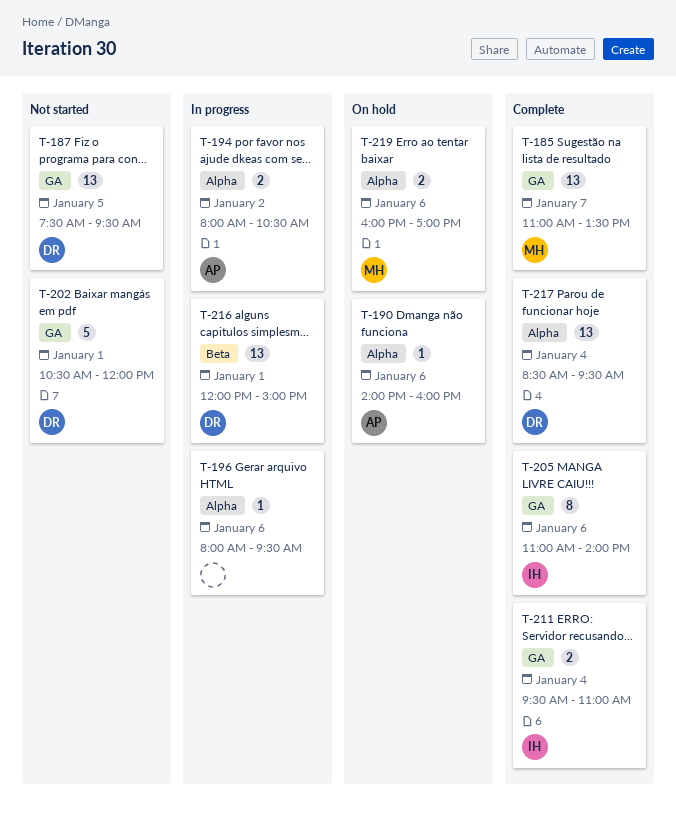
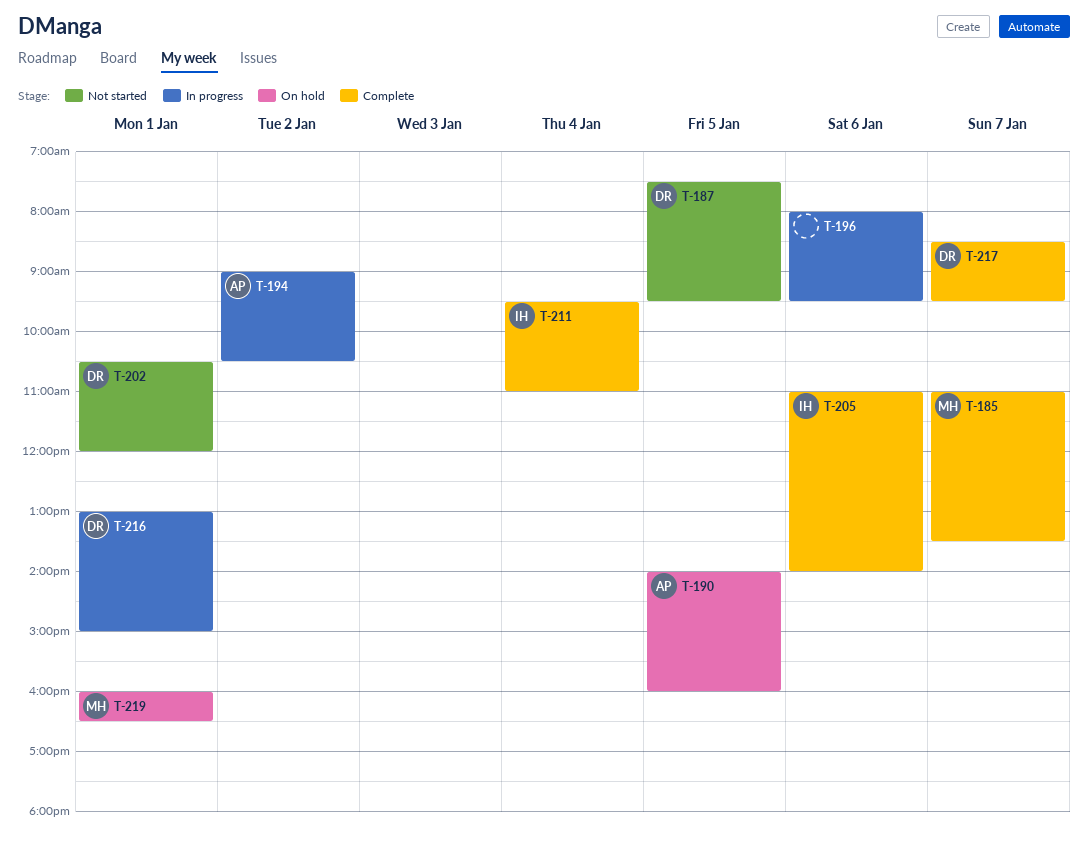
T-190, day: Jan 6 -> Jan 5
T-194, begins: 08:00 -> 09:00
T-216, begins: 12:00 -> 13:00
T-217, day: Jan 4 -> Jan 7
T-219, day: Jan 6 -> Jan 1
T-219, ends: 17:00 -> 16:30

